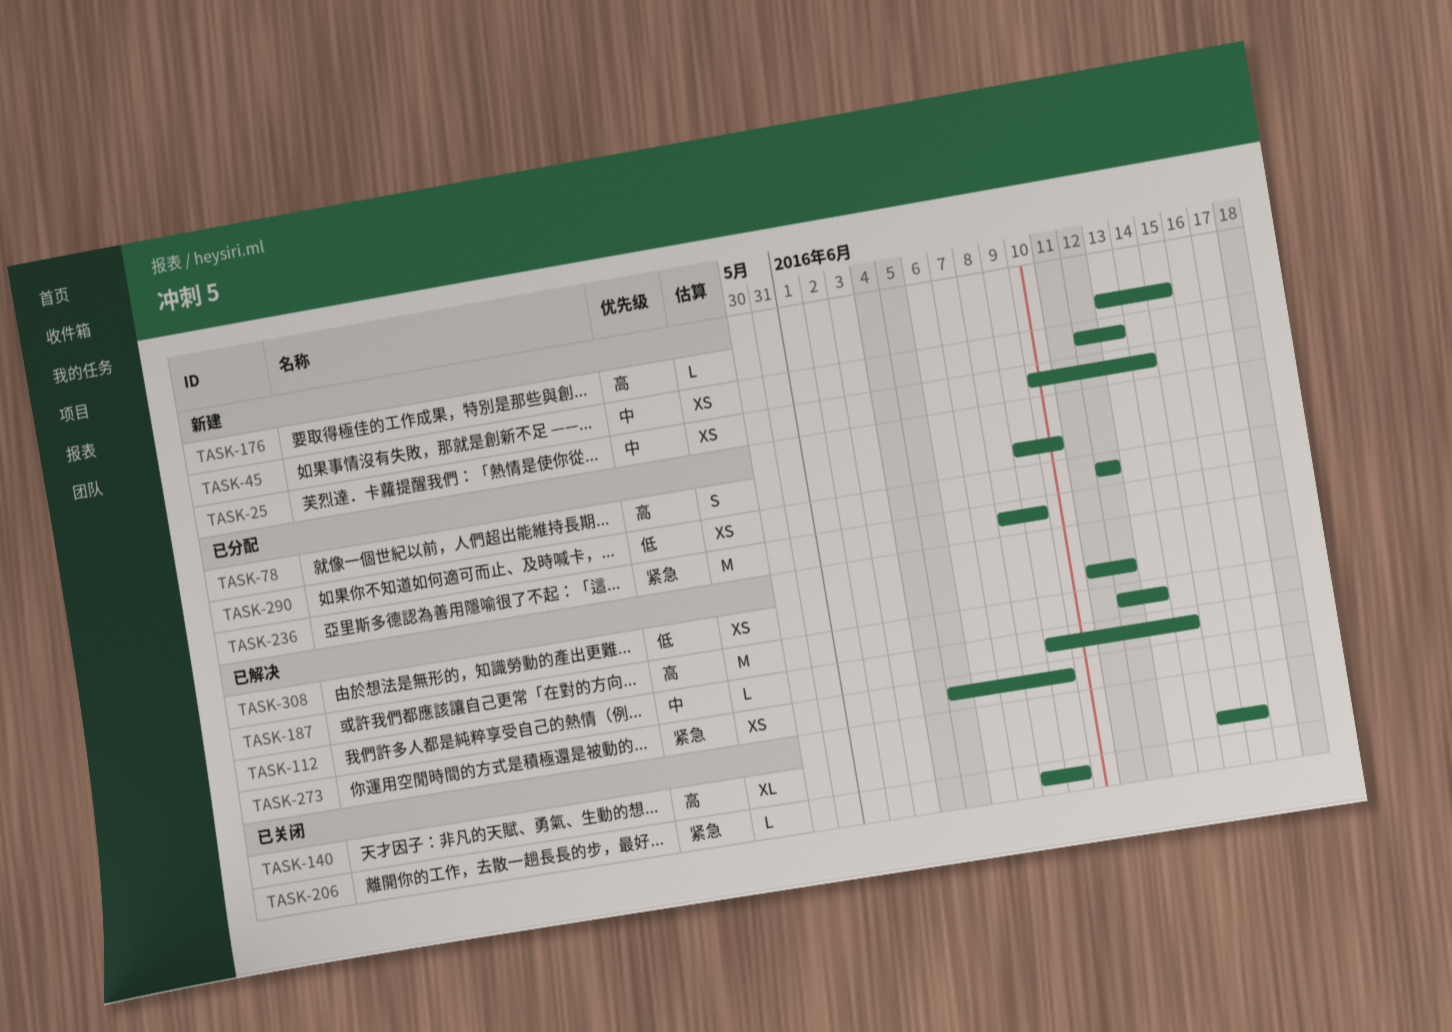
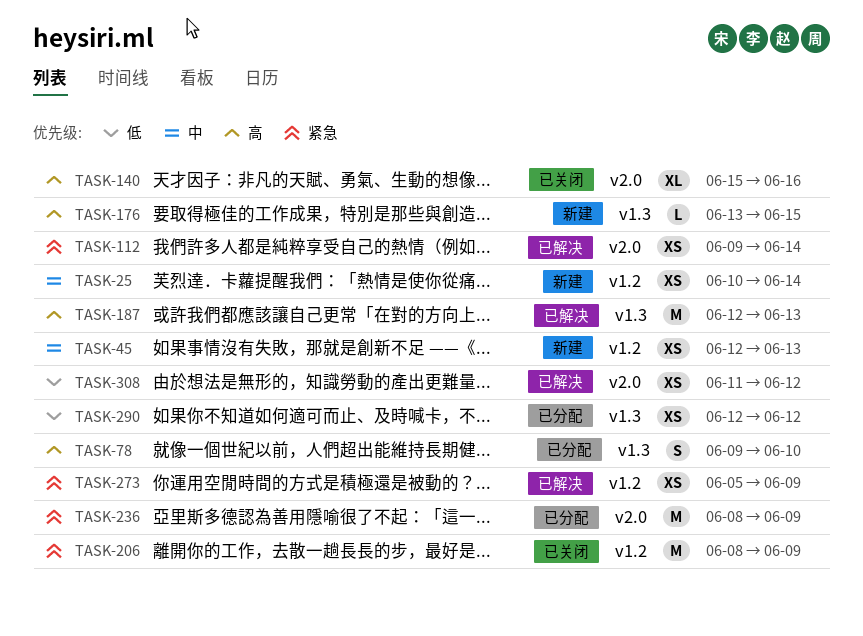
TASK-112, priority: 中 -> 紧急
TASK-112, estimate: L -> XS
TASK-206, estimate: L -> M

